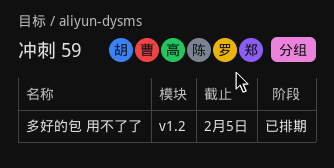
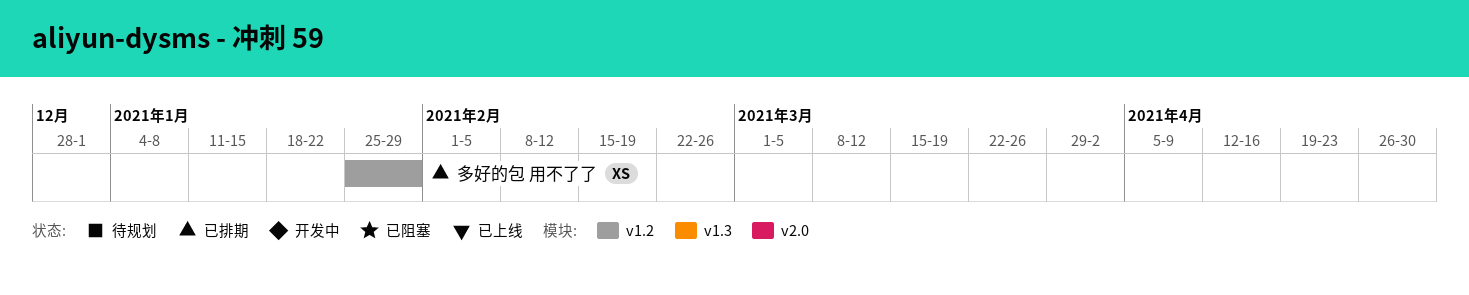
多好的包 用不了了, due: Feb 5 -> Jan 29

